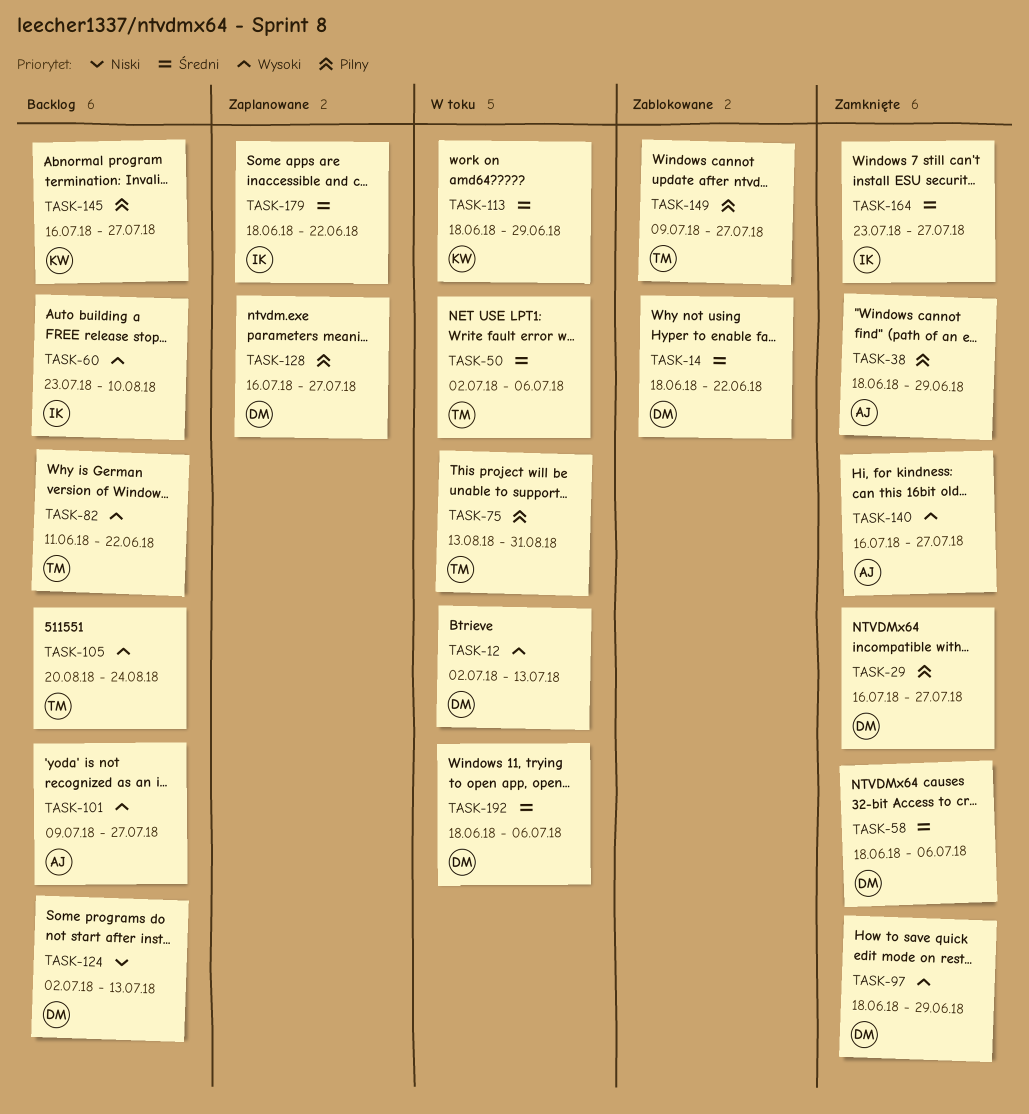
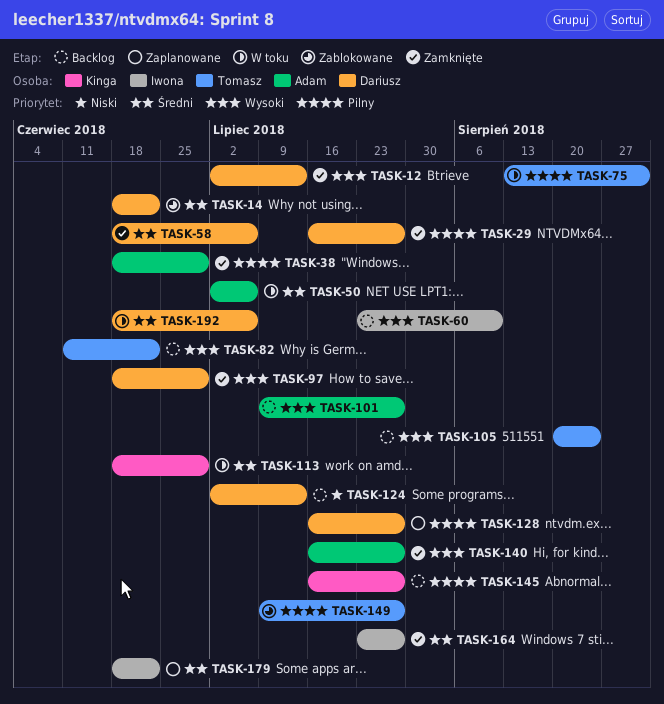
TASK-12, status: W toku -> Zamknięte
TASK-50, owner: Tomasz -> Adam

